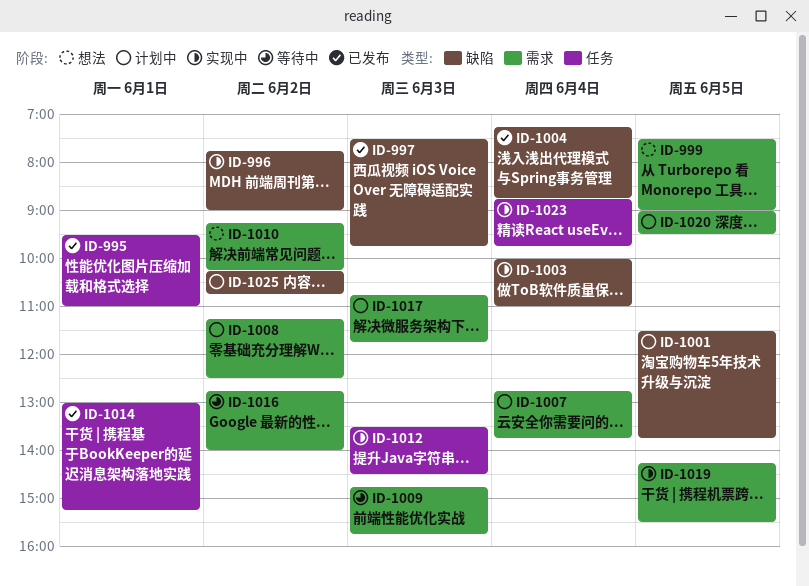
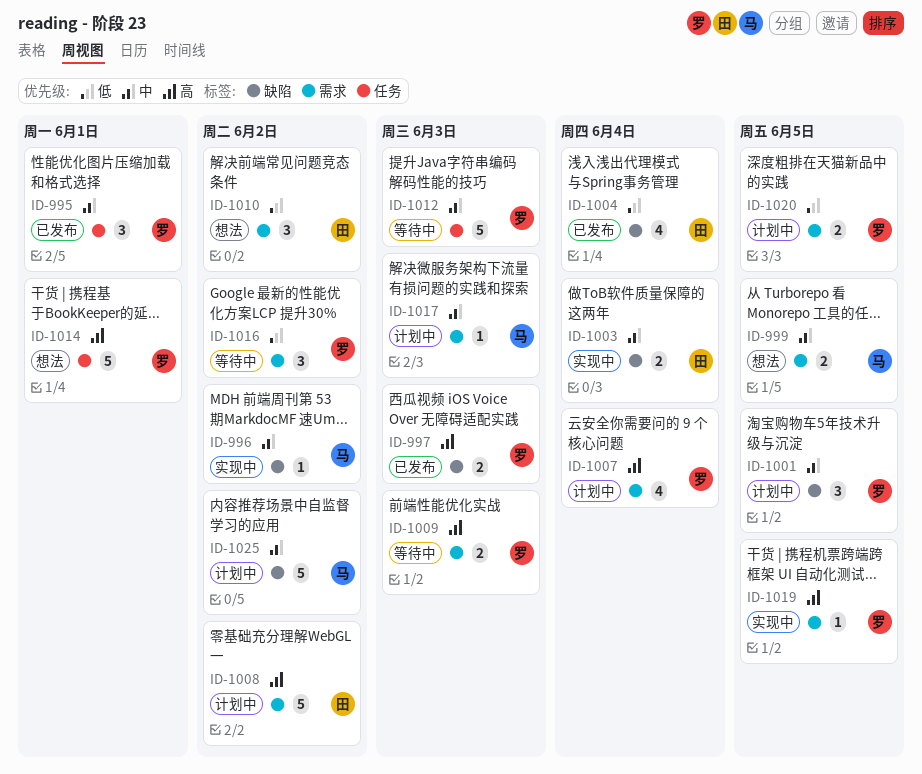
ID-1012, status: 实现中 -> 等待中
ID-1014, status: 已发布 -> 想法
ID-1023: present -> none

